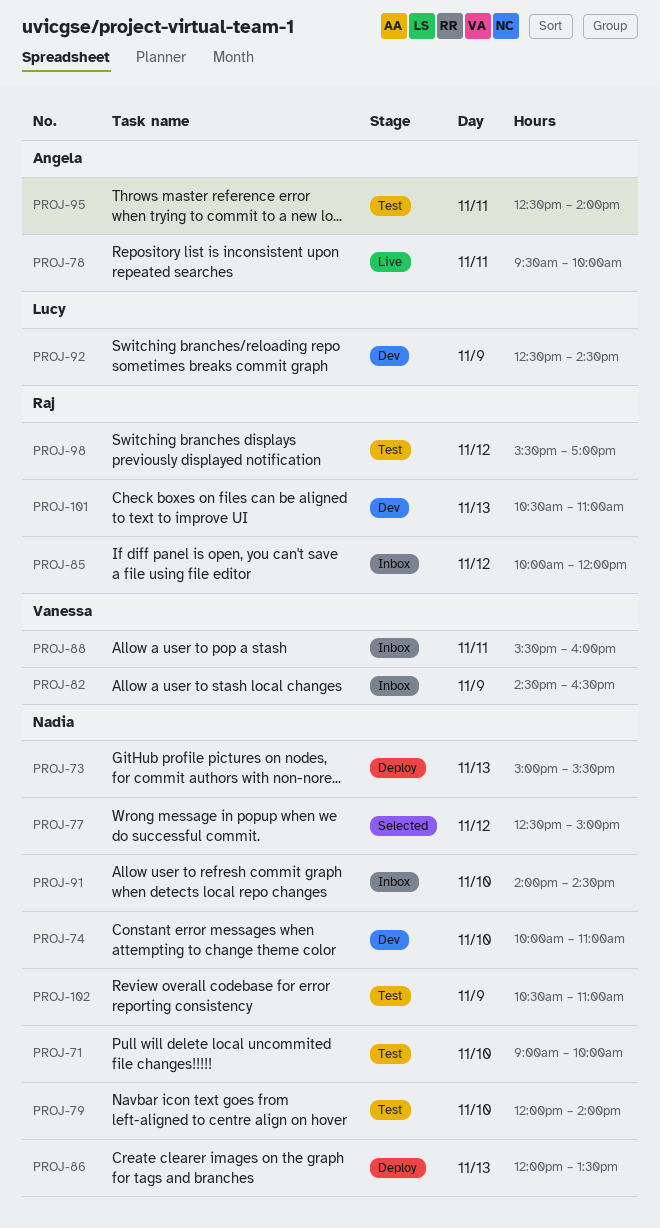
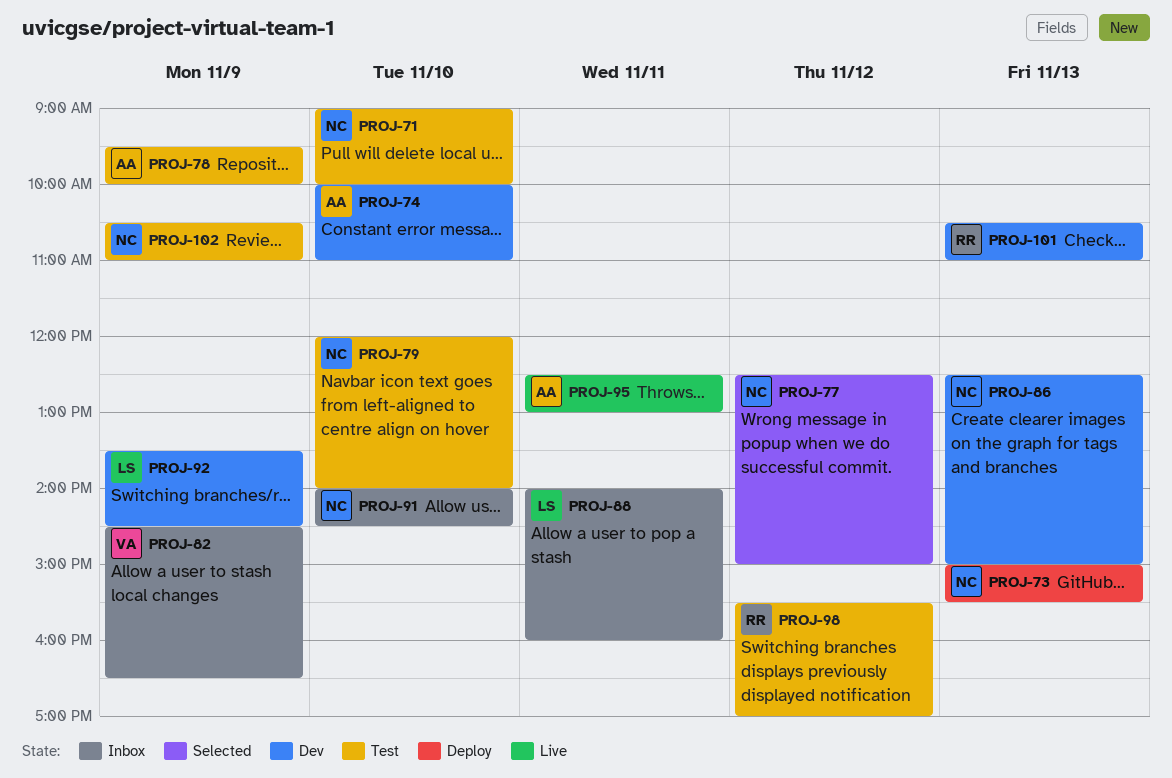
PROJ-74, owner: Nadia -> Angela
PROJ-78, status: Live -> Test
PROJ-78, day: Nov 11 -> Nov 9
PROJ-85: present -> none
PROJ-86, status: Deploy -> Dev
PROJ-86, begins: 12:00 -> 12:30
PROJ-86, ends: 13:30 -> 15:00
PROJ-88, owner: Vanessa -> Lucy
PROJ-88, begins: 15:30 -> 14:00
PROJ-92, begins: 12:30 -> 13:30
PROJ-95, status: Test -> Live
PROJ-95, ends: 14:00 -> 13:00

